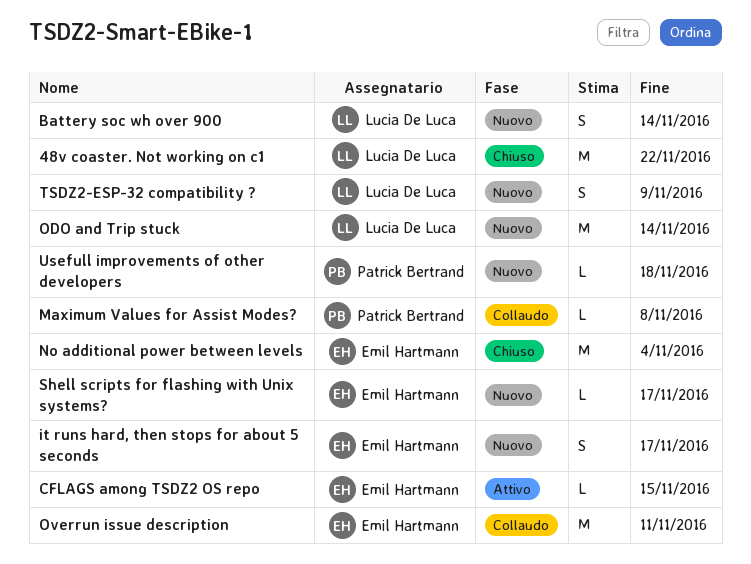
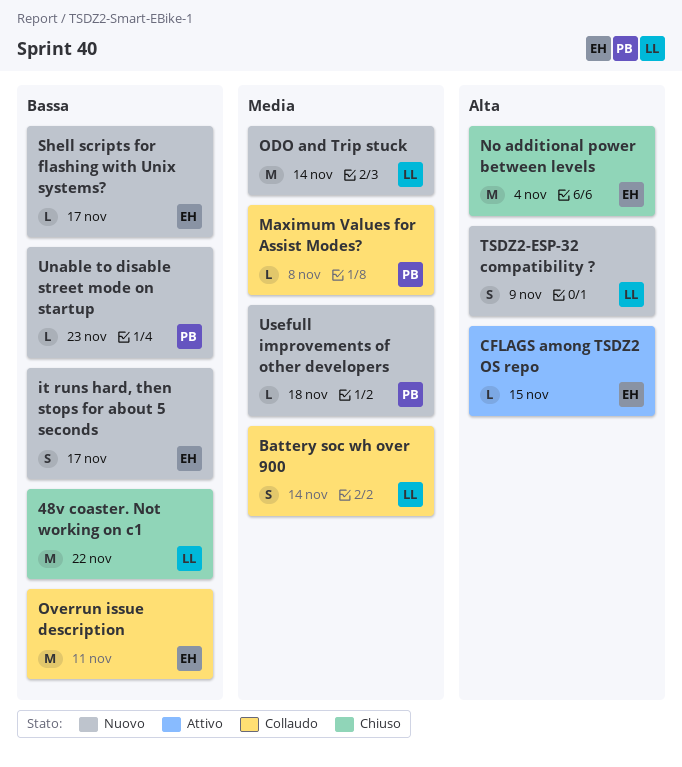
Battery soc wh over 900, status: Nuovo -> Collaudo
Unable to disable street mode on startup: none -> present

